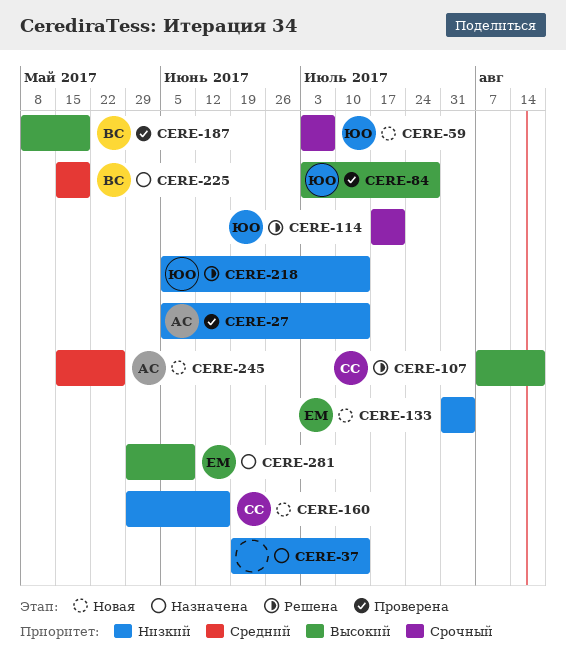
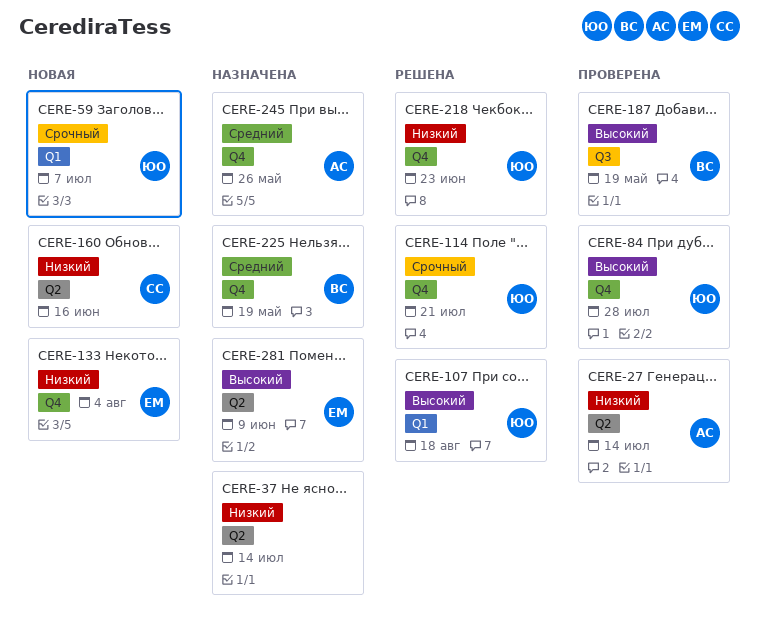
CERE-107, owner: СС -> ЮО
CERE-218, due: Jul 14 -> Jun 23
CERE-245, status: Новая -> Назначена

